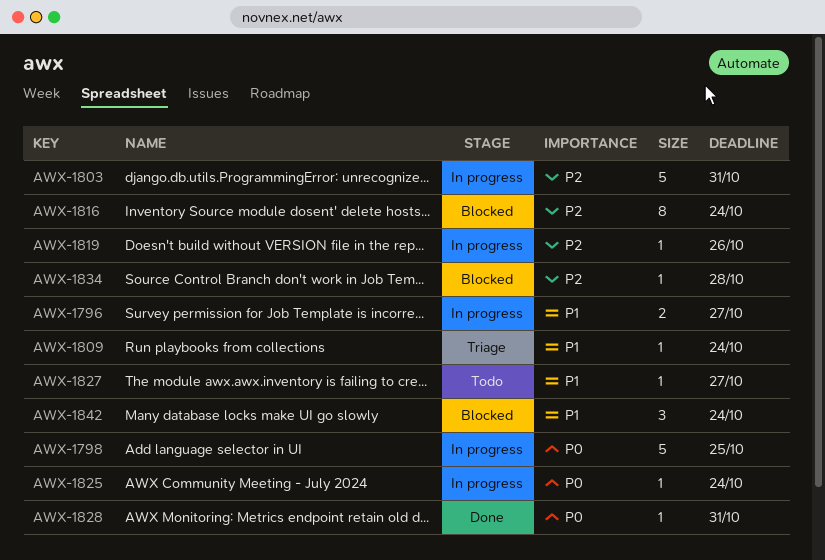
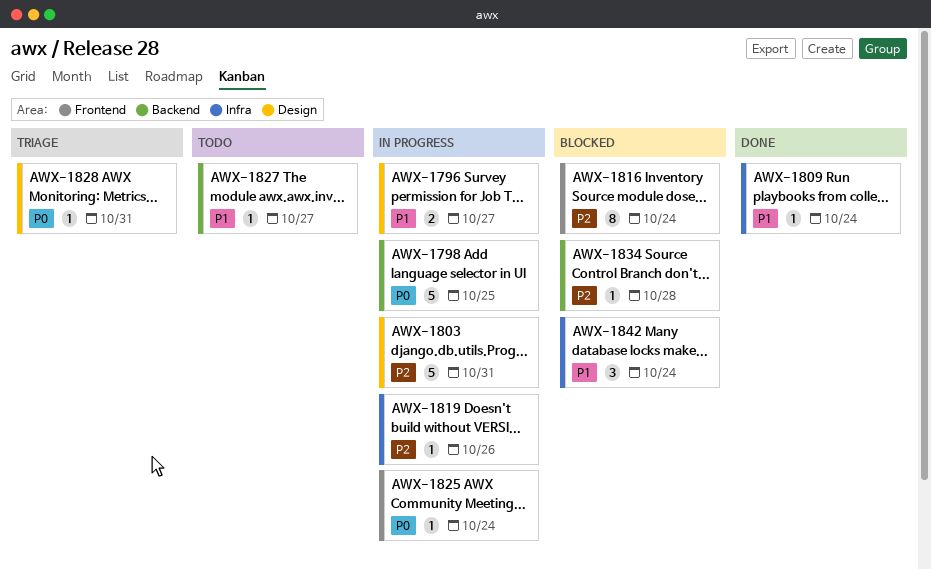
AWX-1809, status: Triage -> Done
AWX-1828, status: Done -> Triage

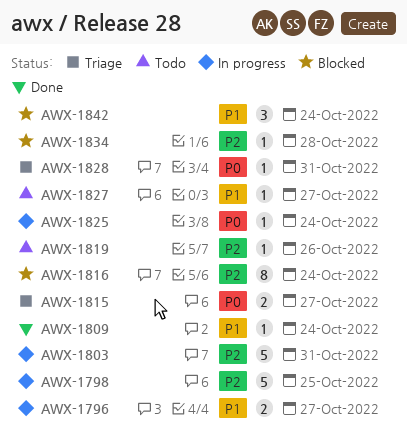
AWX-1798, priority: P0 -> P2
AWX-1815: none -> present
AWX-1819, status: In progress -> Todo

